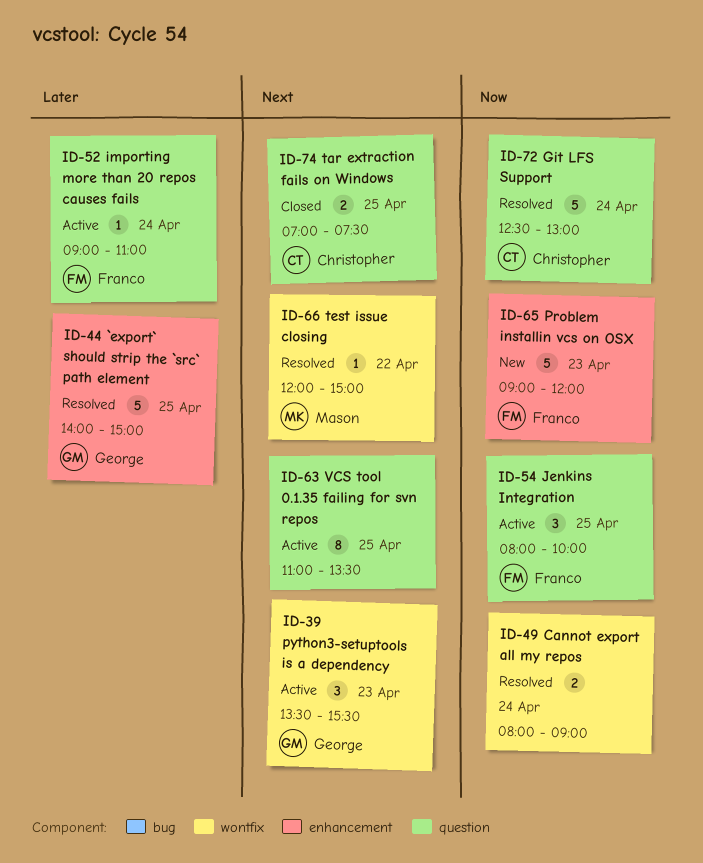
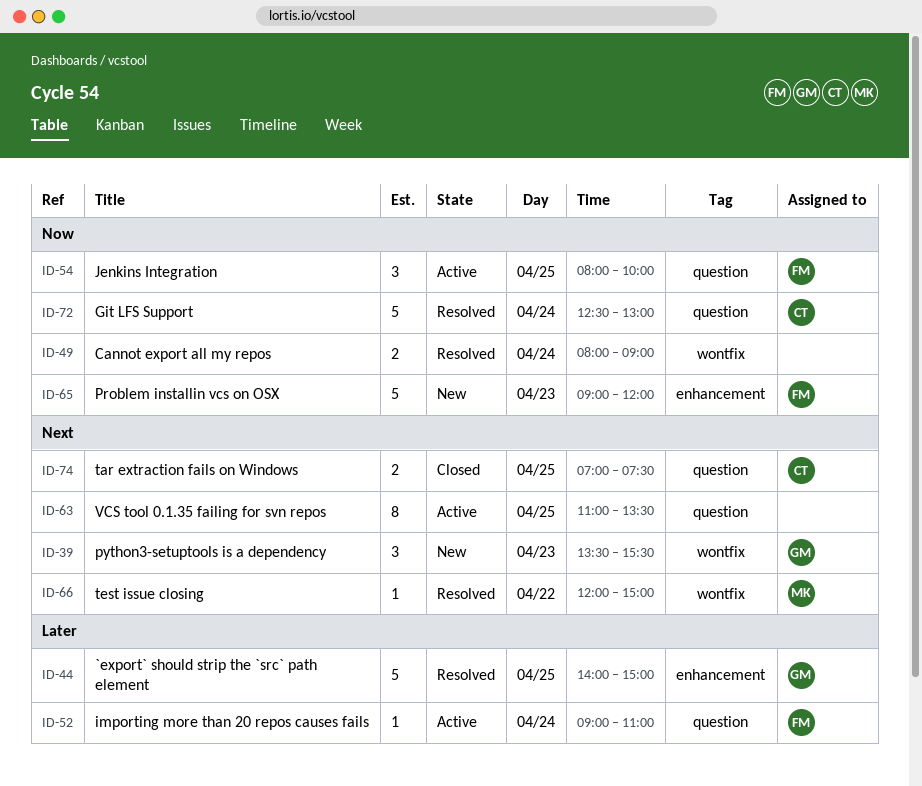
ID-39, status: Active -> New

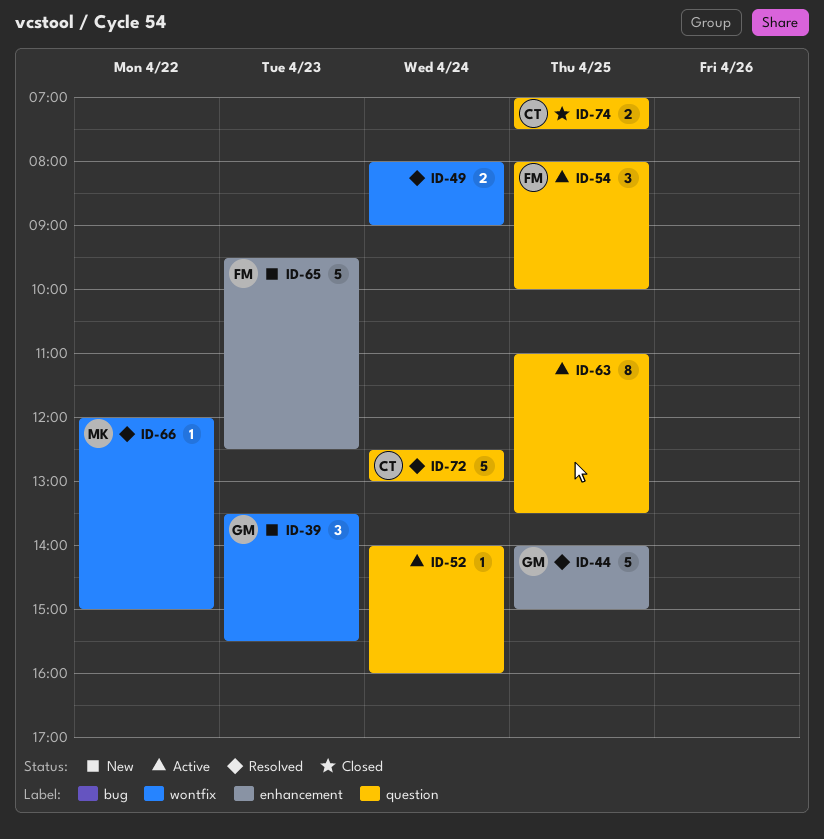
ID-52, owner: FM -> none
ID-52, begins: 09:00 -> 14:00
ID-52, ends: 11:00 -> 16:00
ID-65, begins: 09:00 -> 09:30
ID-65, ends: 12:00 -> 12:30

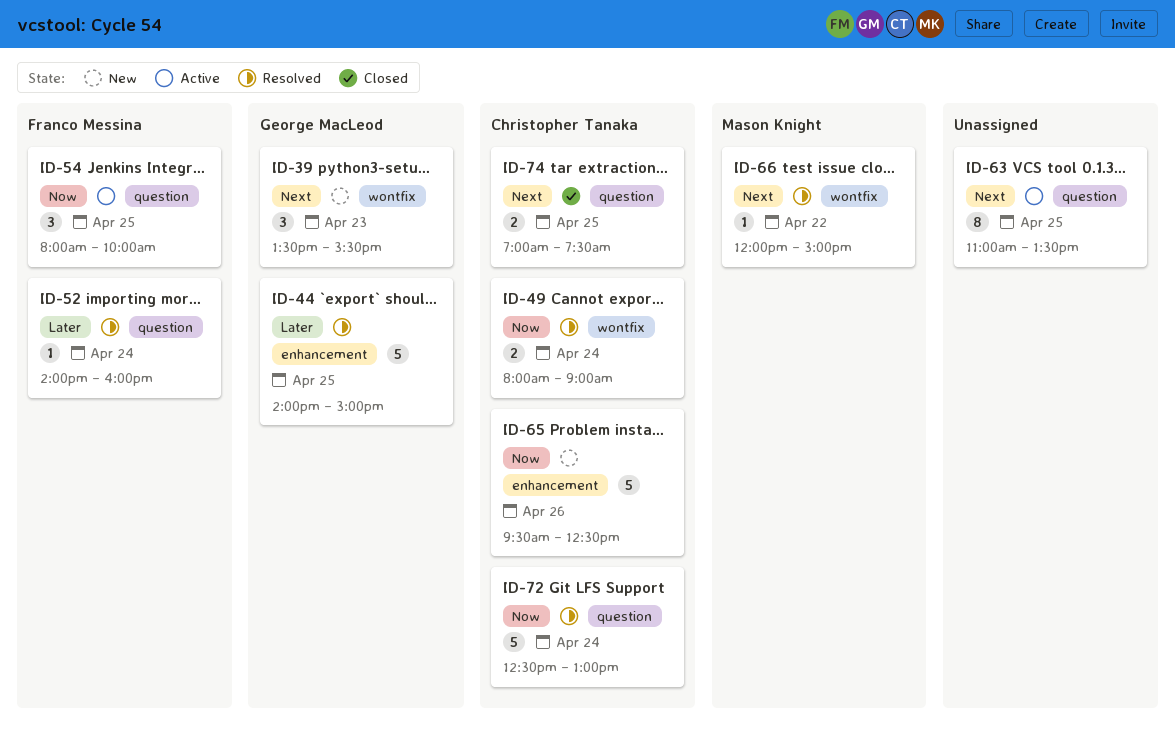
ID-49, owner: none -> Christopher Tanaka
ID-52, status: Active -> Resolved
ID-52, owner: none -> Franco Messina
ID-65, owner: Franco Messina -> Christopher Tanaka
ID-65, day: Apr 23 -> Apr 26

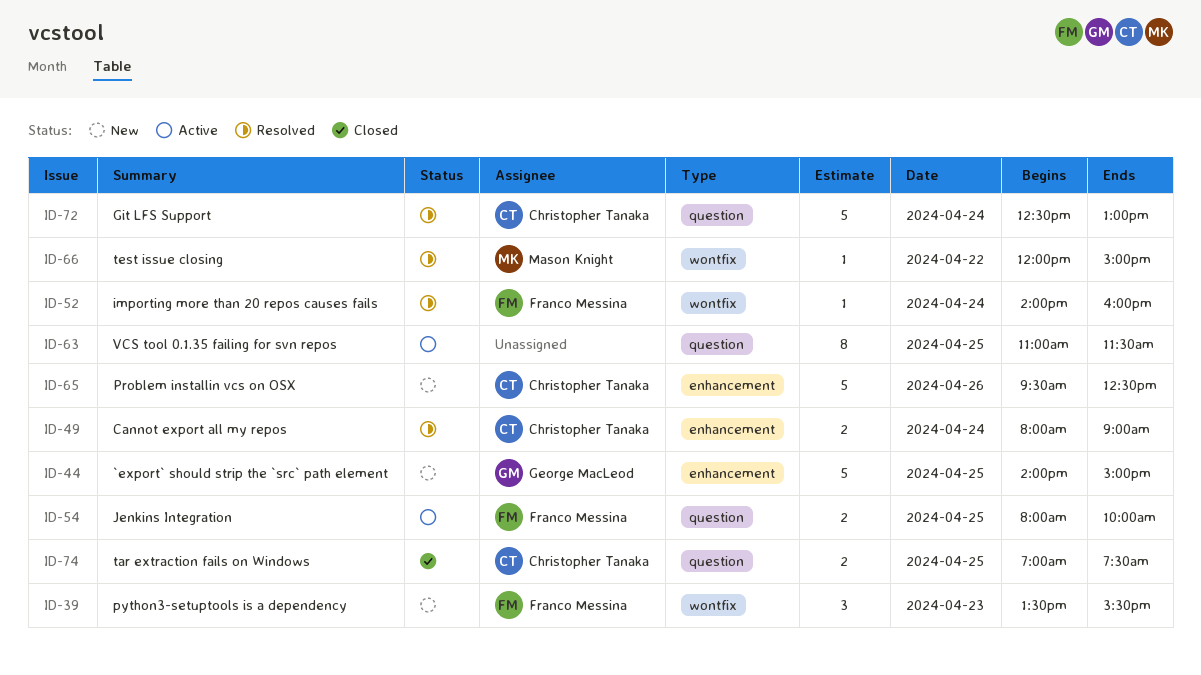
ID-39, owner: George MacLeod -> Franco Messina
ID-44, status: Resolved -> New
ID-49, label: wontfix -> enhancement
ID-52, label: question -> wontfix
ID-54, estimate: 3 -> 2
ID-63, ends: 13:30 -> 11:30

